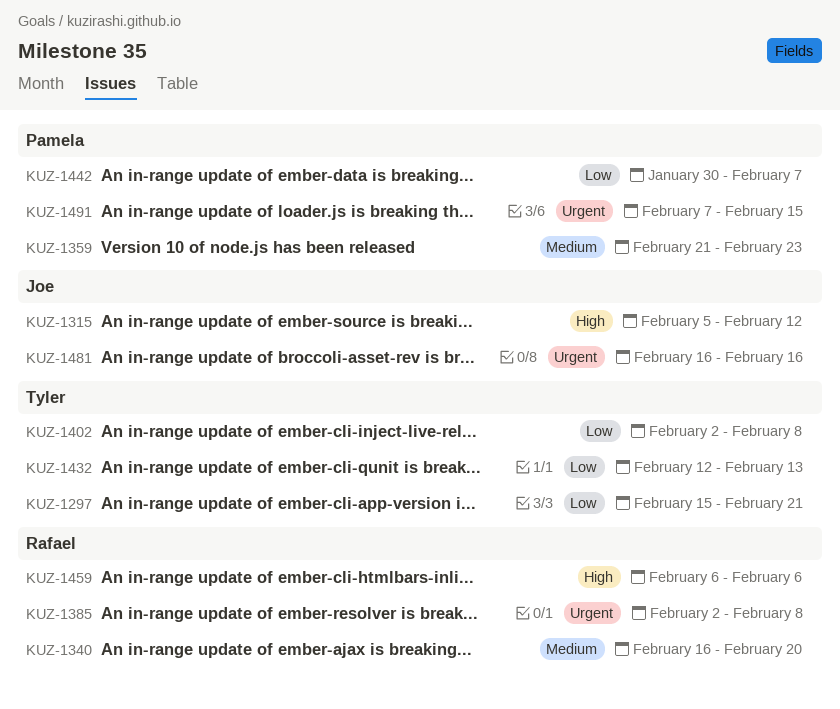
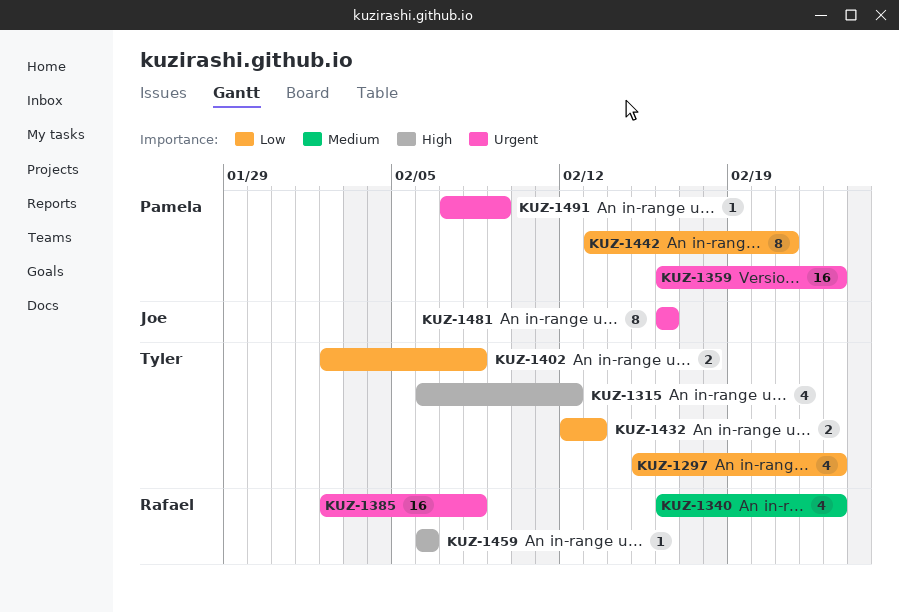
KUZ-1297, due: Feb 21 -> Feb 23
KUZ-1315, owner: Joe -> Tyler
KUZ-1315, start: Feb 5 -> Feb 6
KUZ-1340, due: Feb 20 -> Feb 23
KUZ-1359, priority: Medium -> Urgent
KUZ-1359, start: Feb 21 -> Feb 16
KUZ-1442, start: Jan 30 -> Feb 13
KUZ-1442, due: Feb 7 -> Feb 21
KUZ-1491, due: Feb 15 -> Feb 9

